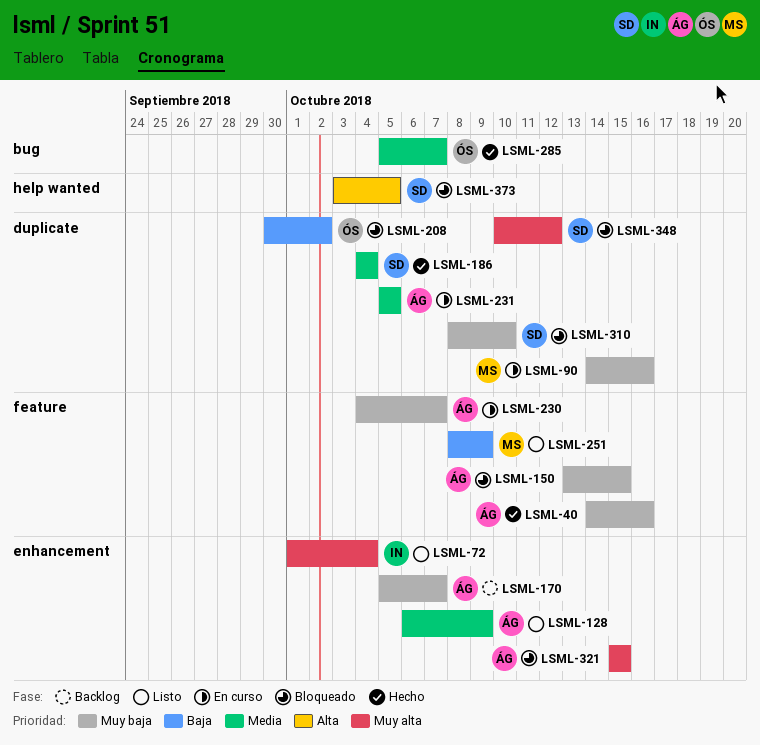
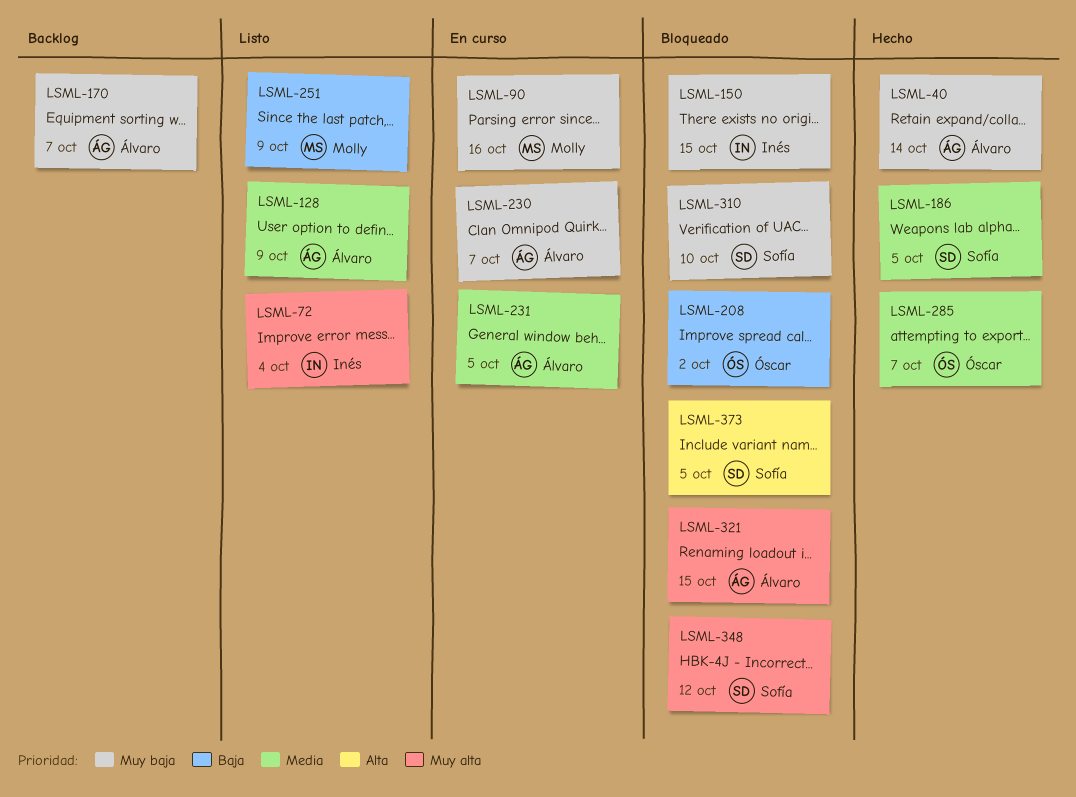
LSML-40, due: Oct 16 -> Oct 14
LSML-150, owner: Álvaro -> Inés
LSML-186, due: Oct 4 -> Oct 5

